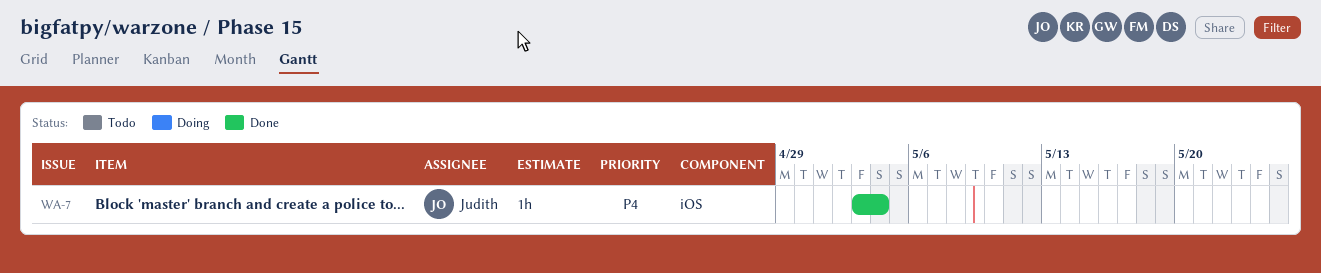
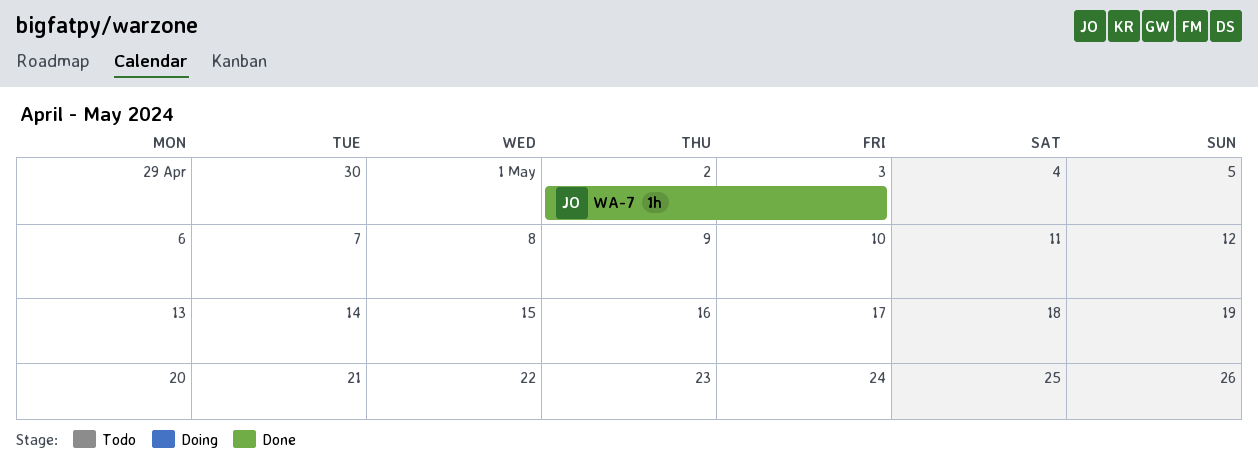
WA-7, start: May 3 -> May 2
WA-7, due: May 4 -> May 3

